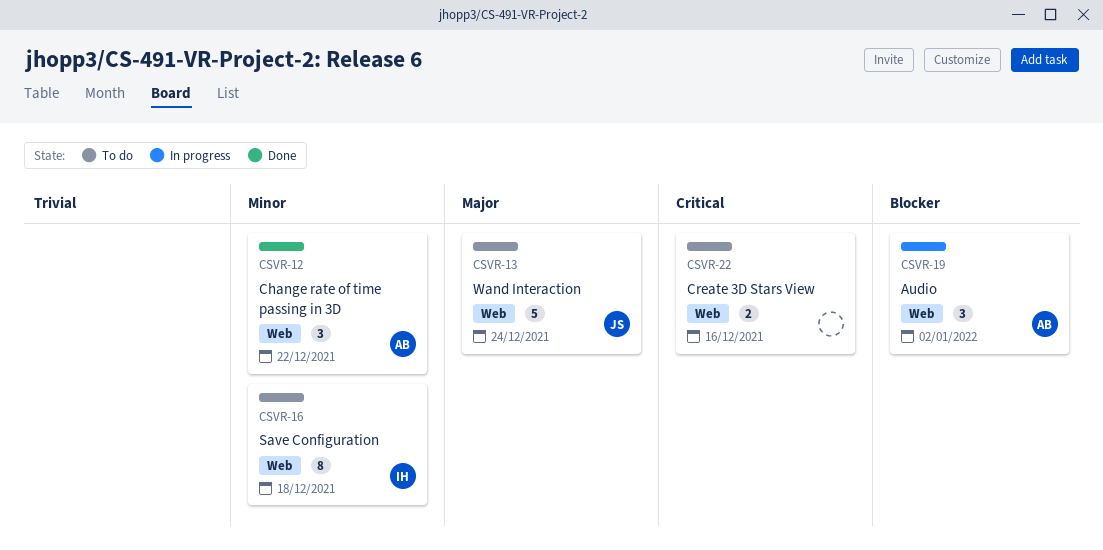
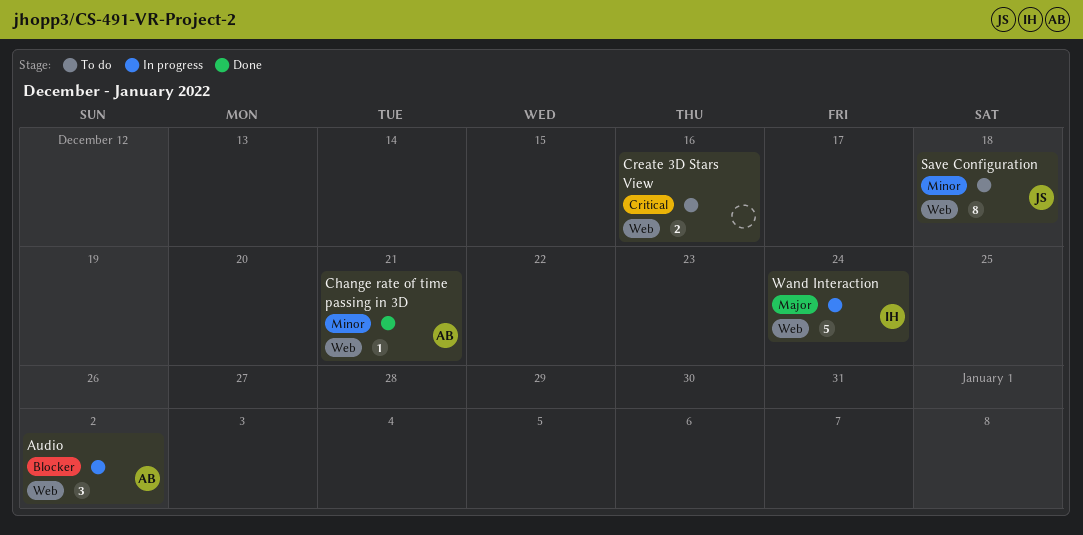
Change rate of time passing in 3D, estimate: 3 -> 1
Change rate of time passing in 3D, due: Dec 22 -> Dec 21
Save Configuration, owner: IH -> JS
Wand Interaction, status: To do -> In progress
Wand Interaction, owner: JS -> IH

